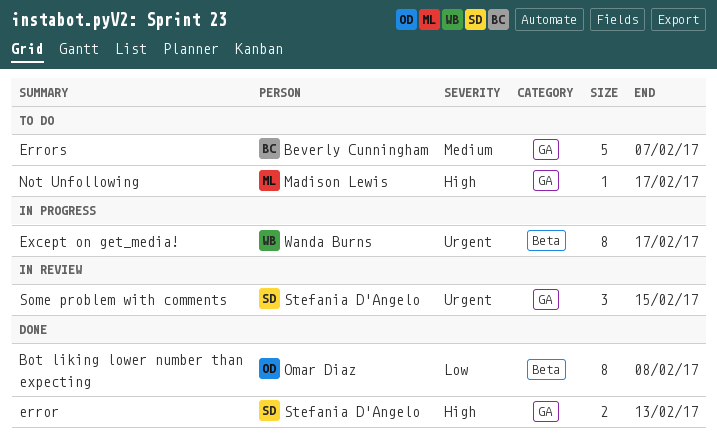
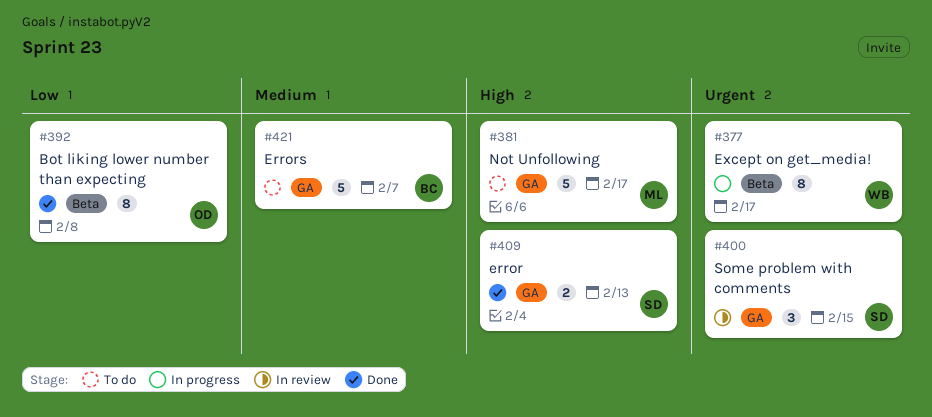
Not Unfollowing, estimate: 1 -> 5

